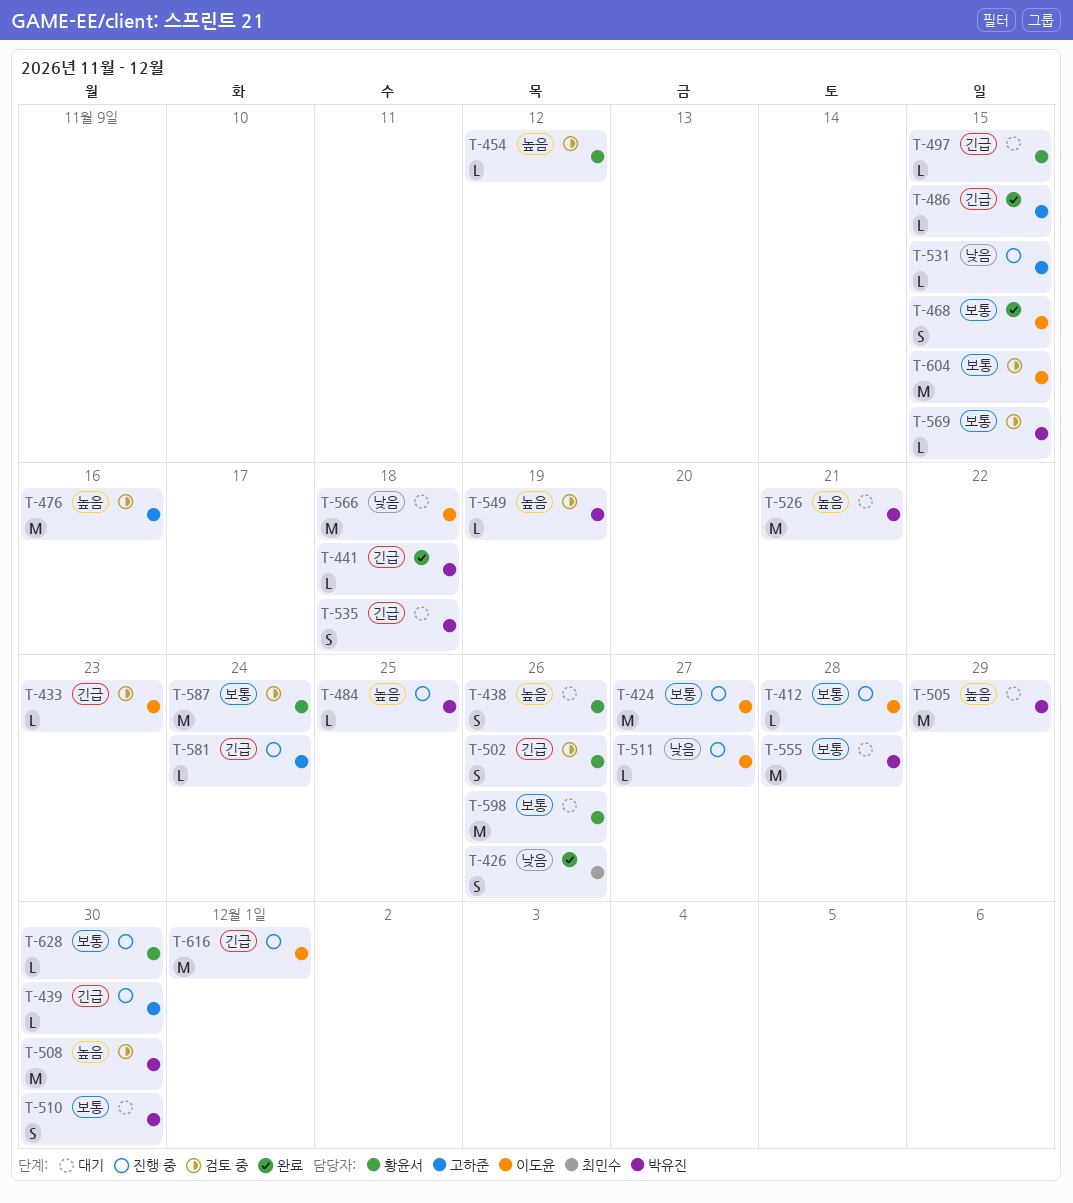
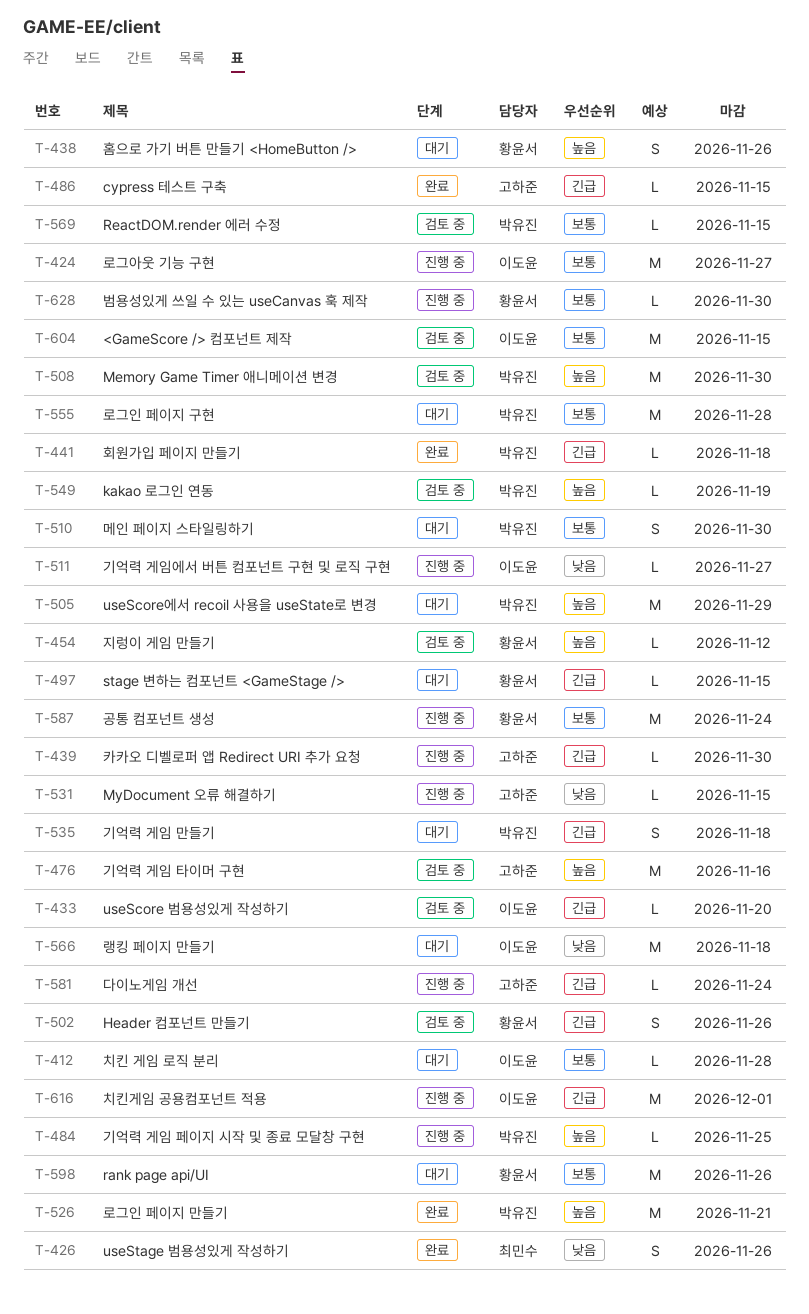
T-412, status: 진행 중 -> 대기
T-433, due: Nov 23 -> Nov 20
T-468: present -> none
T-526, status: 대기 -> 완료
T-587, status: 검토 중 -> 진행 중

